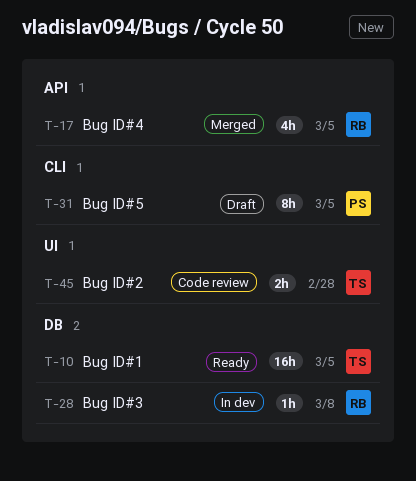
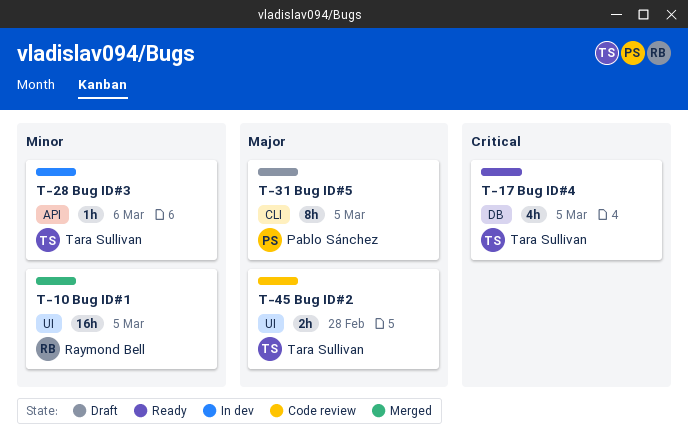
T-10, status: Ready -> Merged
T-10, owner: Tara Sullivan -> Raymond Bell
T-10, label: DB -> UI
T-17, status: Merged -> Ready
T-17, owner: Raymond Bell -> Tara Sullivan
T-17, label: API -> DB
T-28, owner: Raymond Bell -> Tara Sullivan
T-28, label: DB -> API
T-28, due: Mar 8 -> Mar 6

